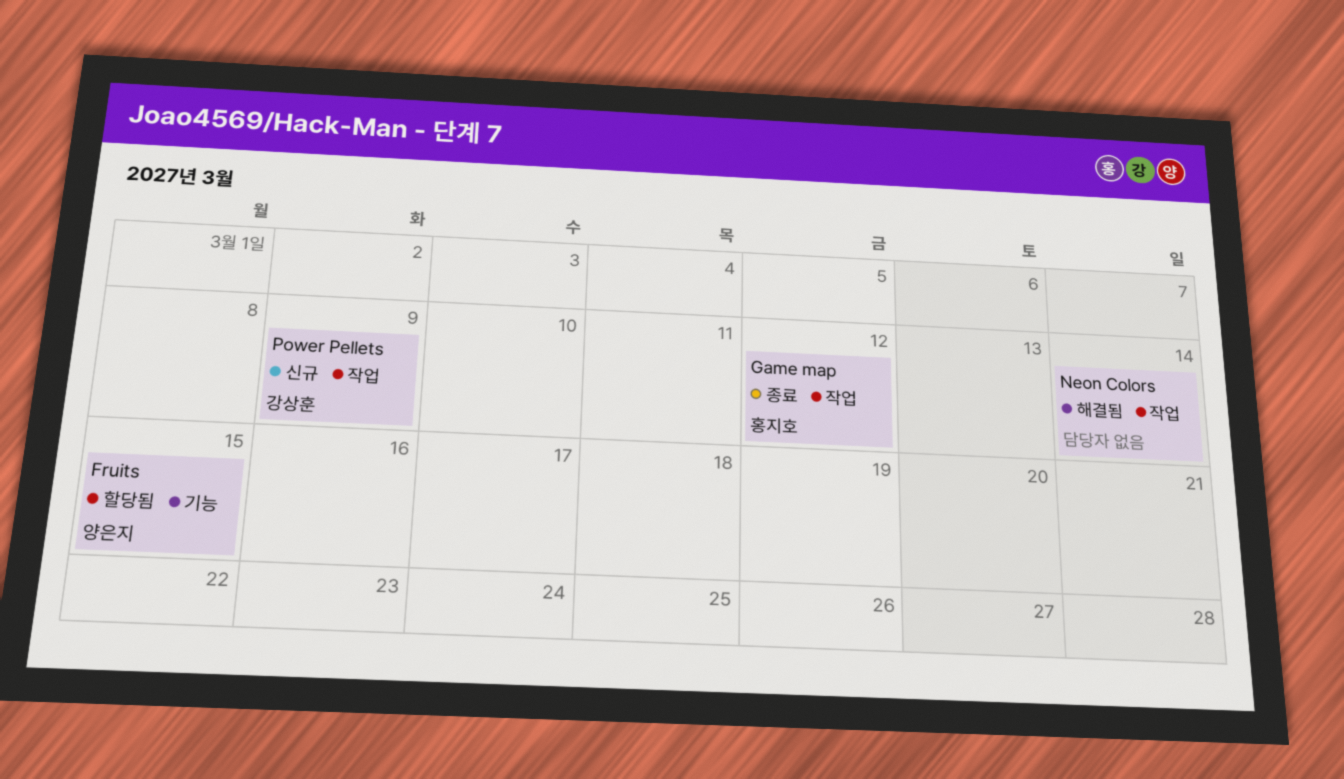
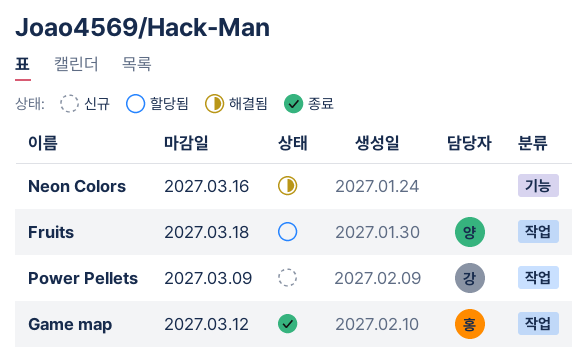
Fruits, label: 기능 -> 작업
Fruits, due: Mar 15 -> Mar 18
Neon Colors, label: 작업 -> 기능
Neon Colors, due: Mar 14 -> Mar 16

